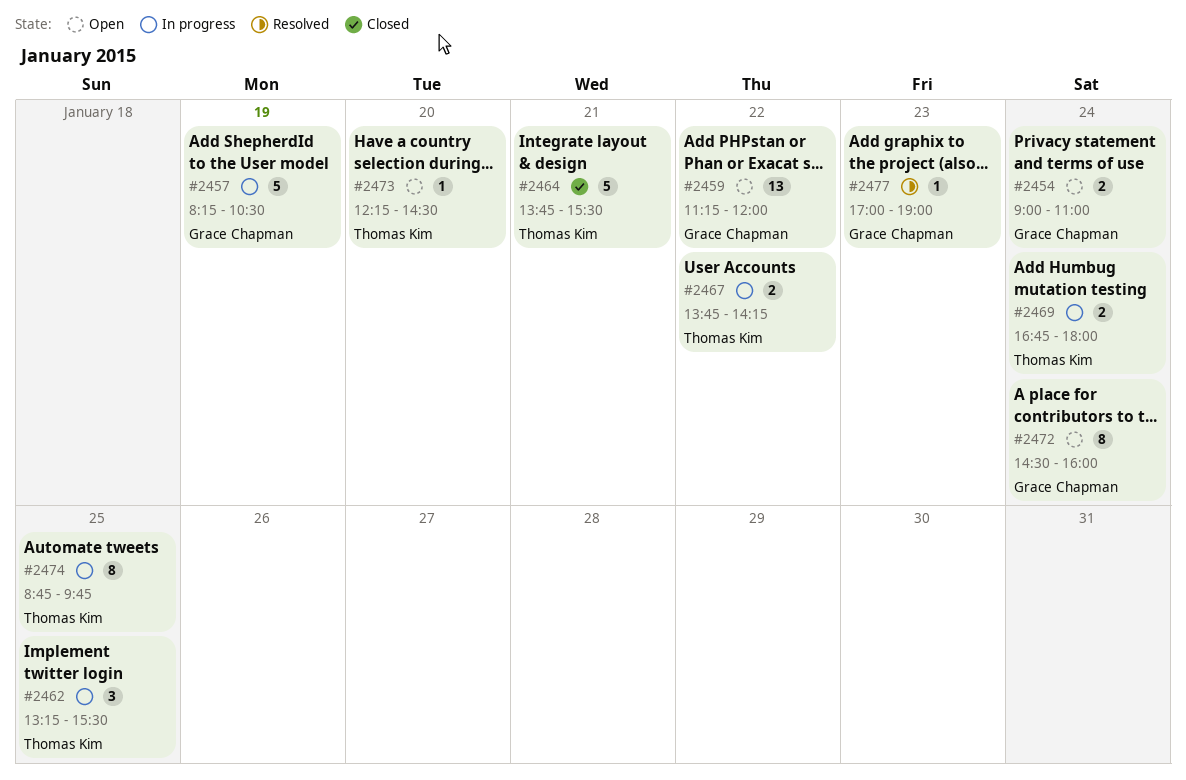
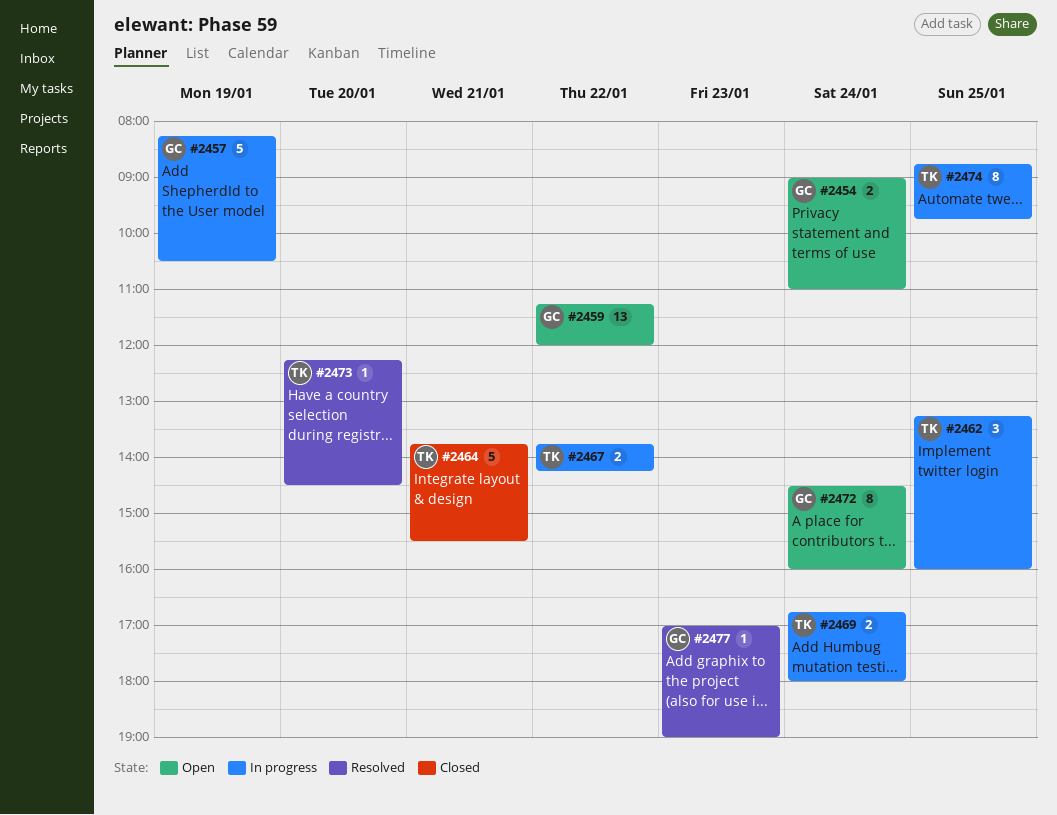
#2462, ends: 15:30 -> 16:00
#2473, status: Open -> Resolved

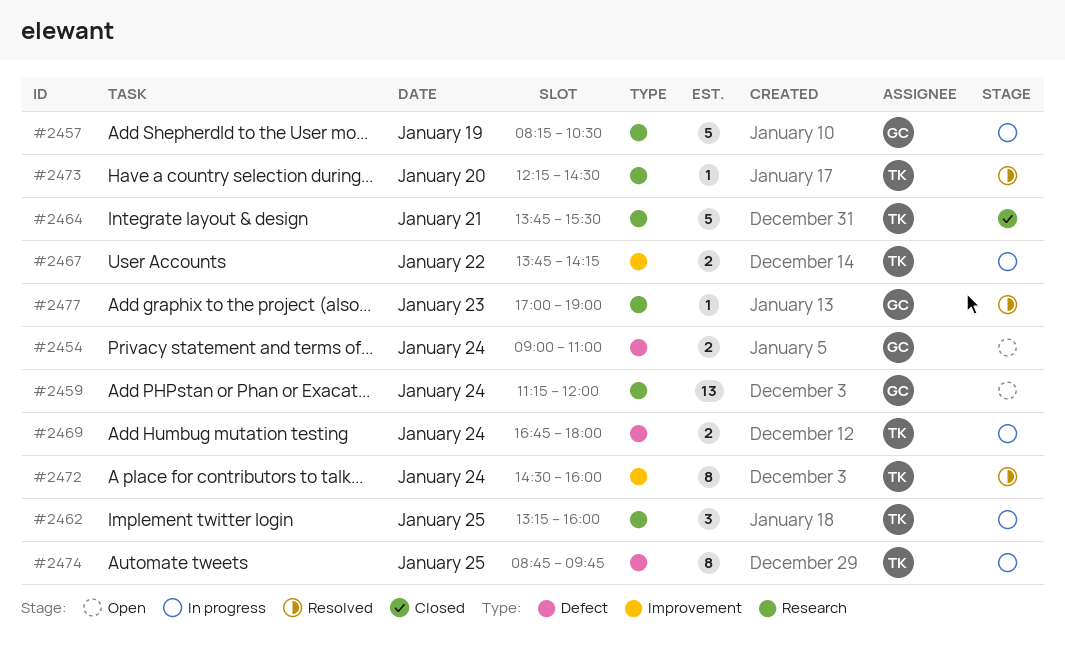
#2459, day: Jan 22 -> Jan 24
#2472, status: Open -> Resolved
#2472, owner: GC -> TK

